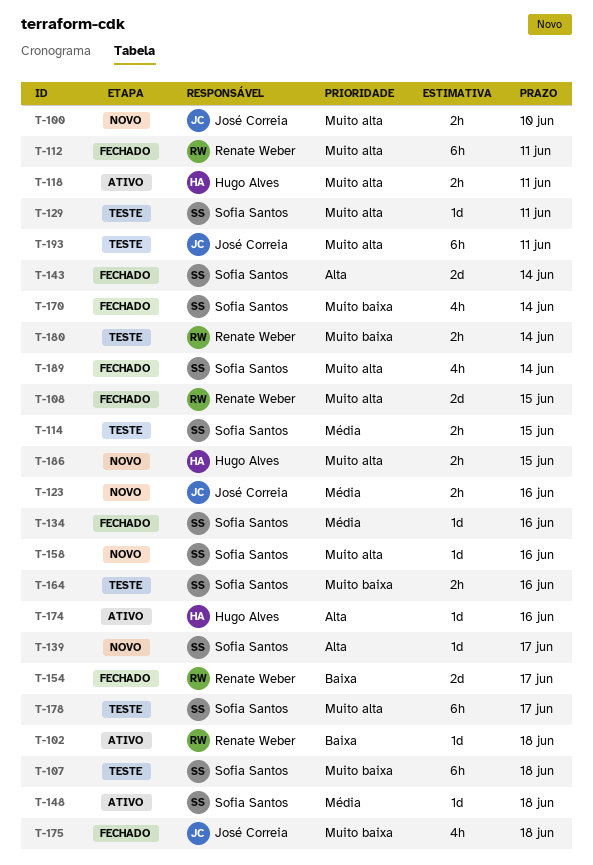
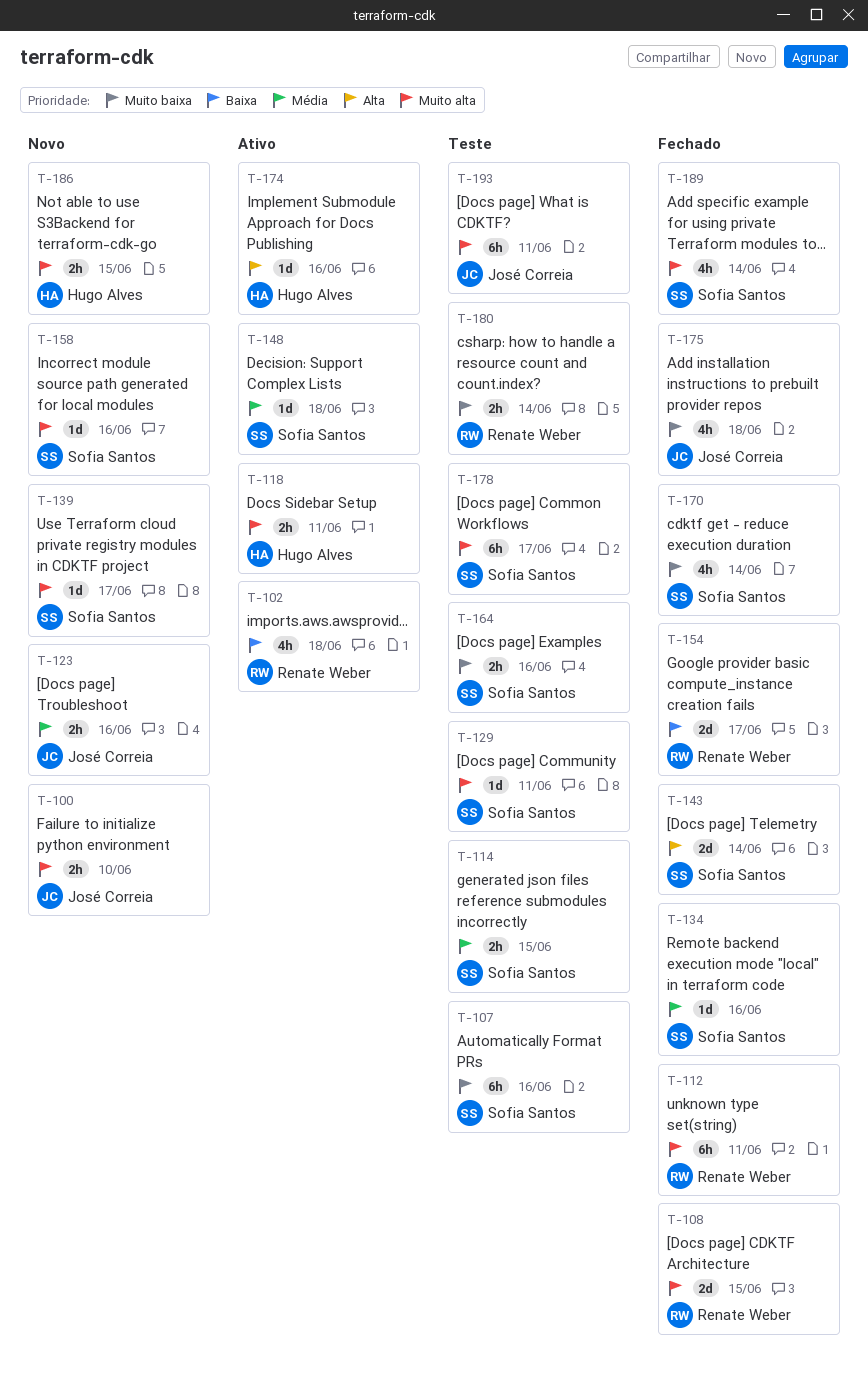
T-102, estimate: 1d -> 4h
T-107, due: Jun 18 -> Jun 16
T-139, priority: Alta -> Muito alta

